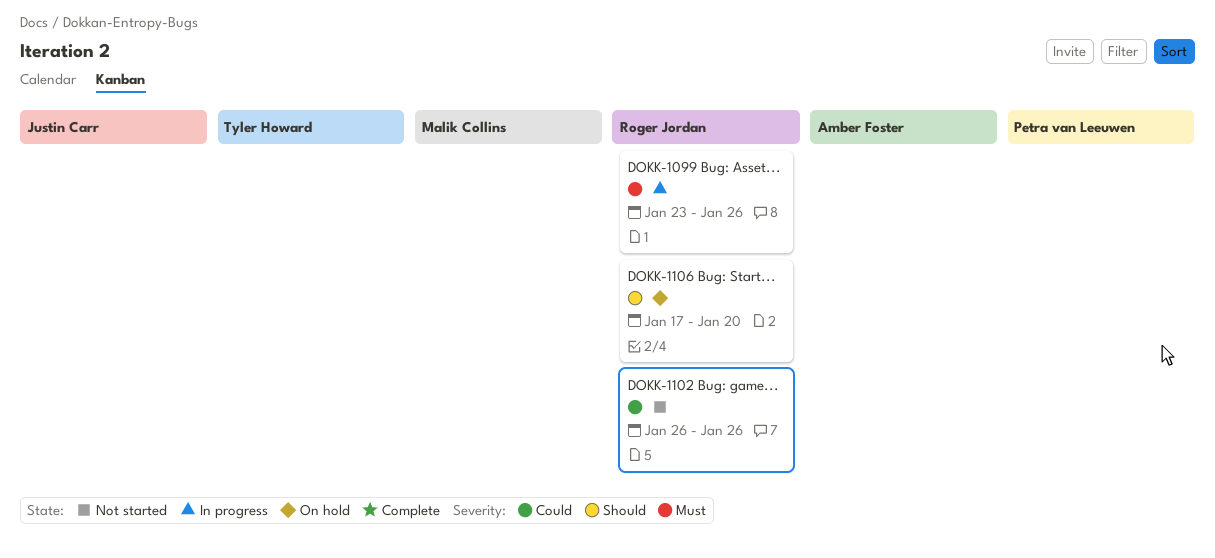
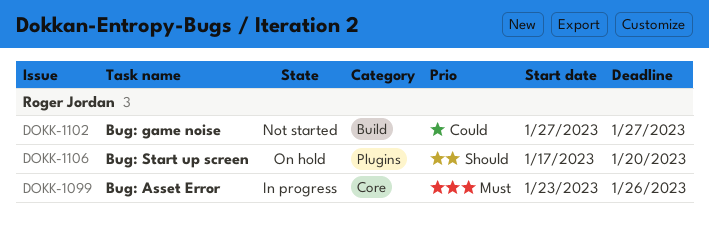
DOKK-1102, start: Jan 26 -> Jan 27
DOKK-1102, due: Jan 26 -> Jan 27

